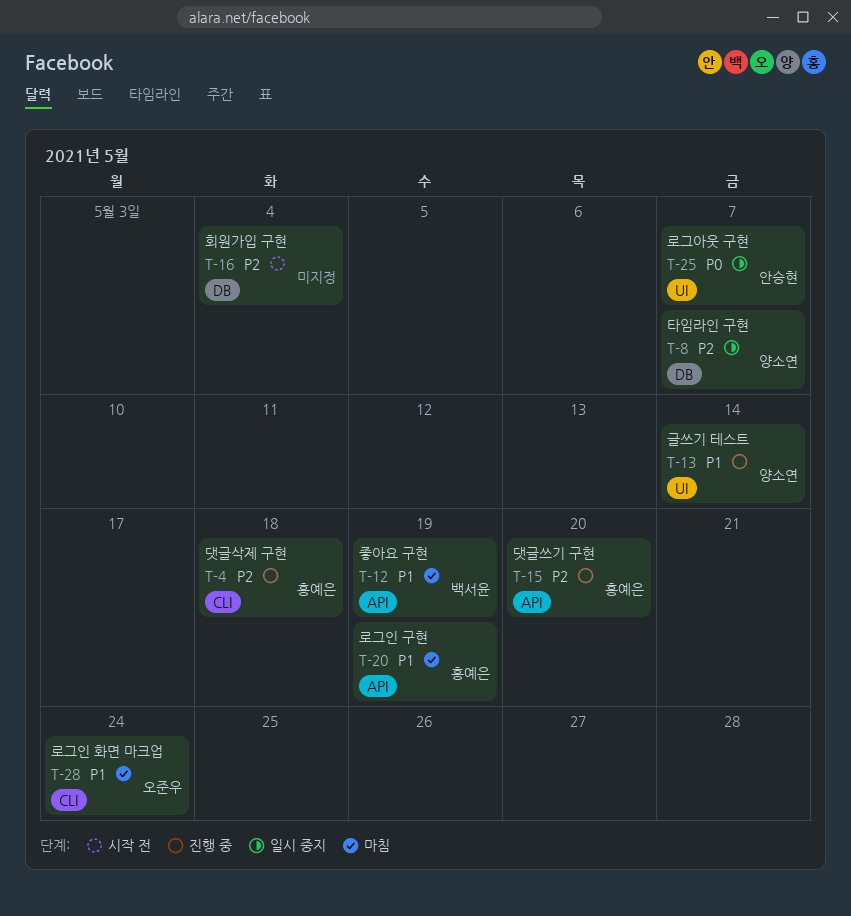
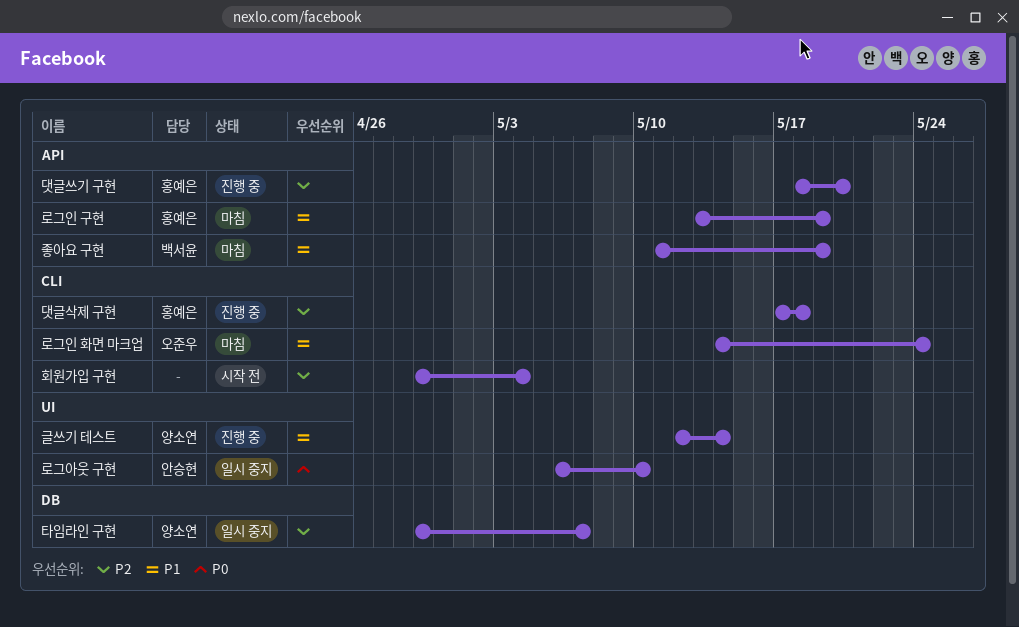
로그아웃 구현, due: May 7 -> May 10
회원가입 구현, label: DB -> CLI

